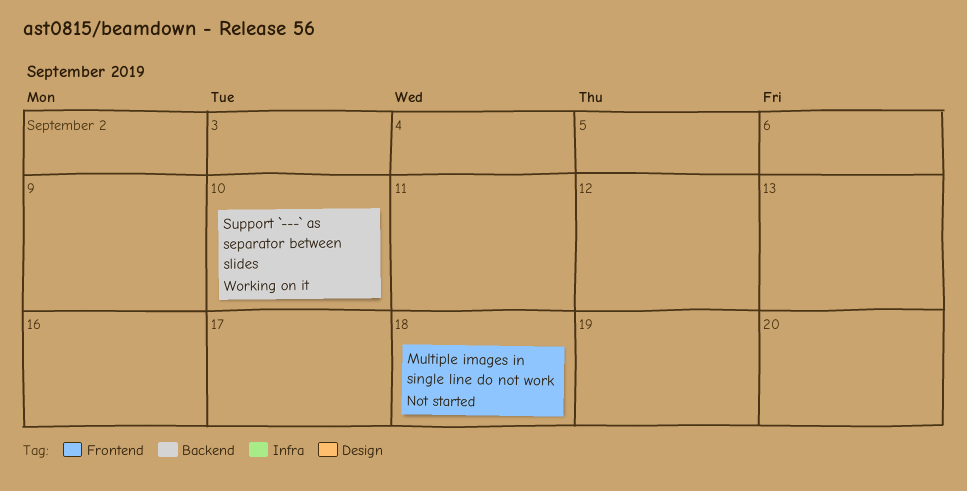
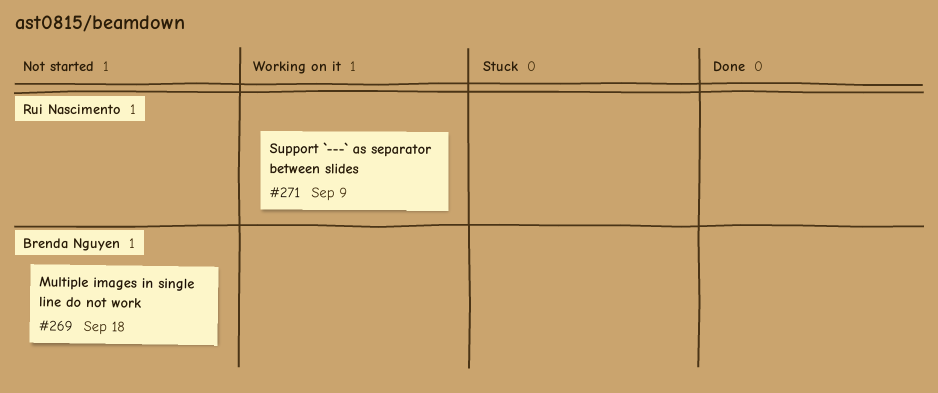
Support `---` as separator between slides, due: Sep 10 -> Sep 9

